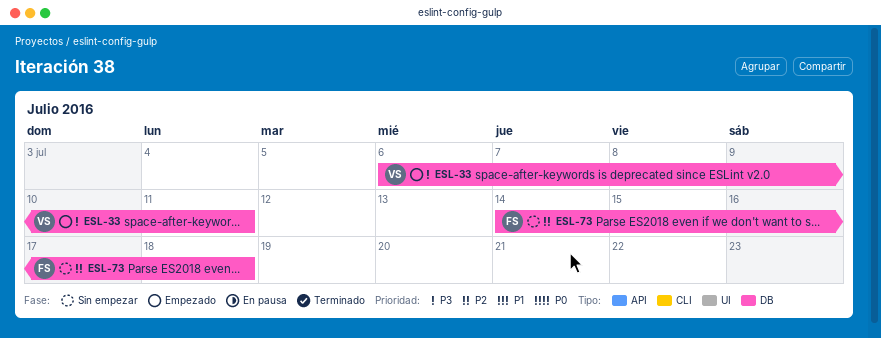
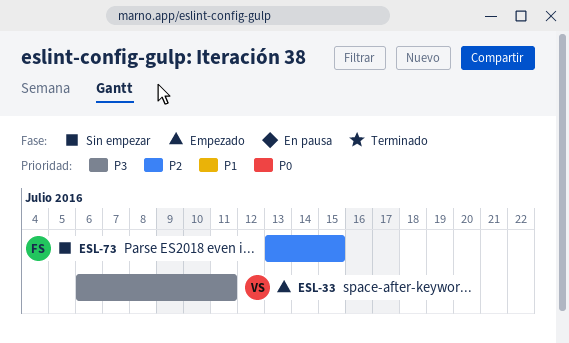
ESL-73, start: Jul 14 -> Jul 13
ESL-73, due: Jul 18 -> Jul 15

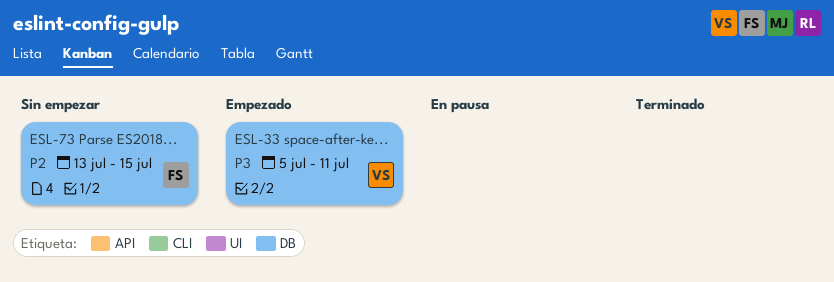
ESL-33, start: Jul 6 -> Jul 5

